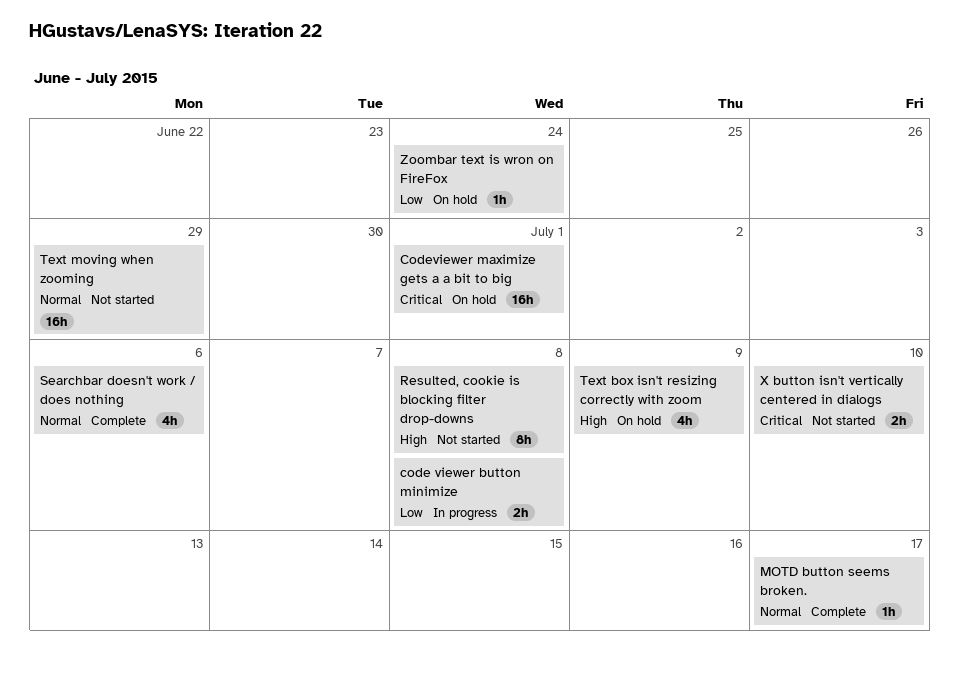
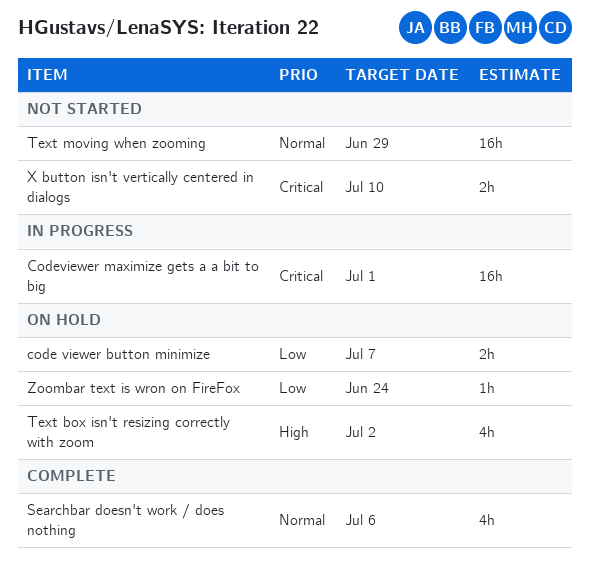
code viewer button minimize, status: In progress -> On hold
code viewer button minimize, due: Jul 8 -> Jul 7
Codeviewer maximize gets a a bit to big, status: On hold -> In progress
MOTD button seems broken.: present -> none
Resulted, cookie is blocking filter drop-downs: present -> none
Text box isn't resizing correctly with zoom, due: Jul 9 -> Jul 2

